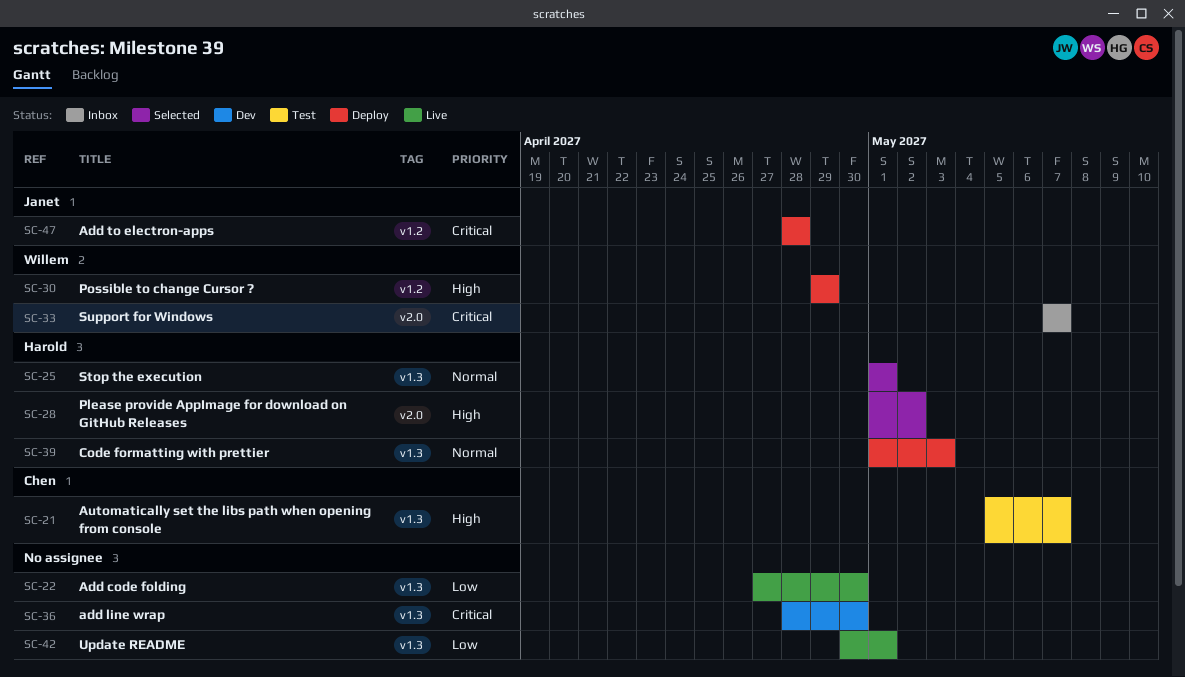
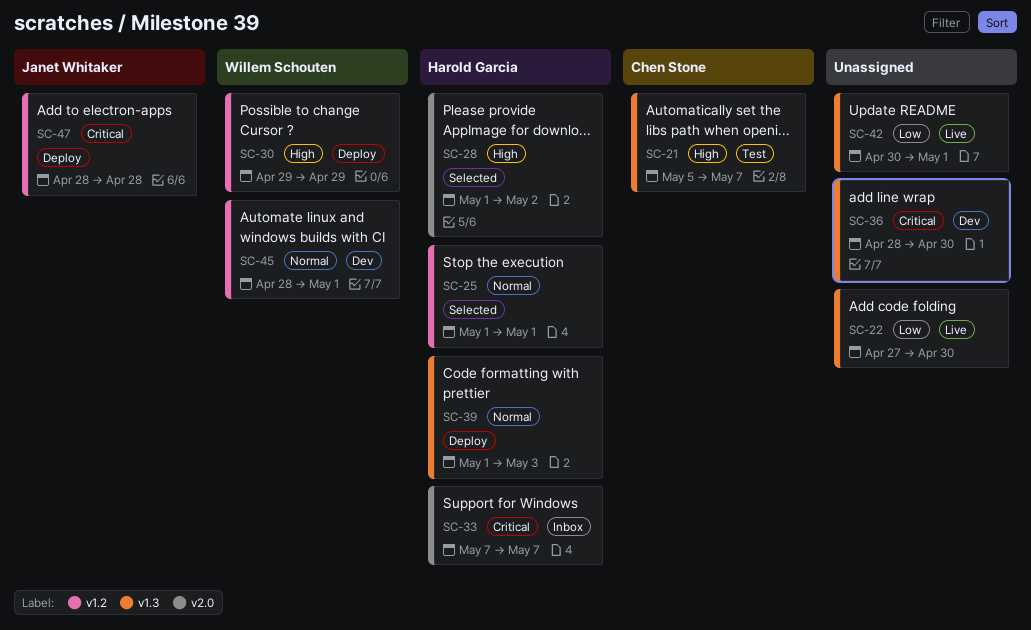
SC-25, label: v1.3 -> v1.2
SC-33, owner: Willem Schouten -> Harold Garcia
SC-45: none -> present

